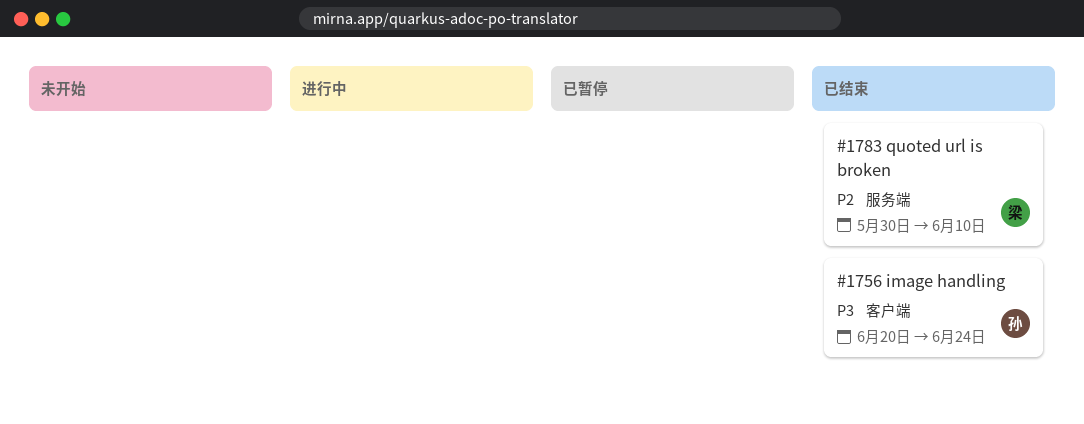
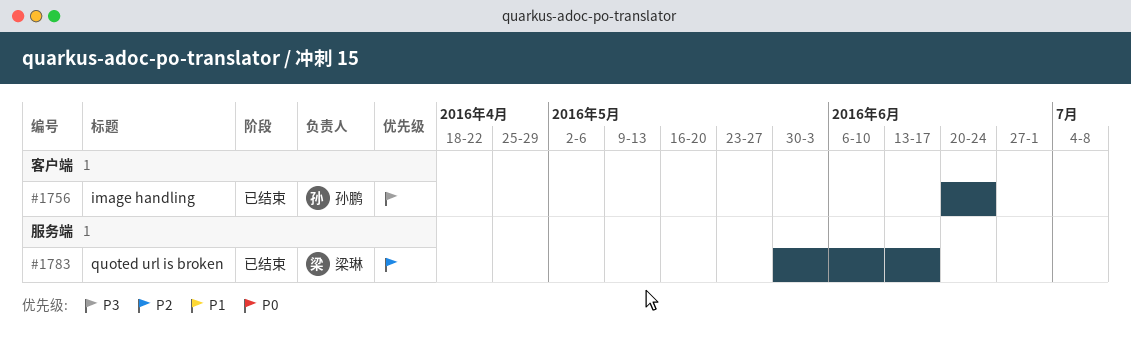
#1783, due: Jun 10 -> Jun 17

